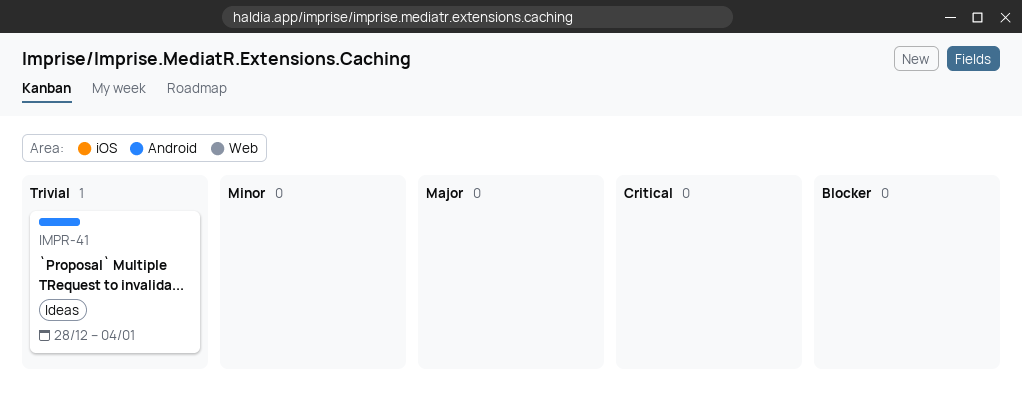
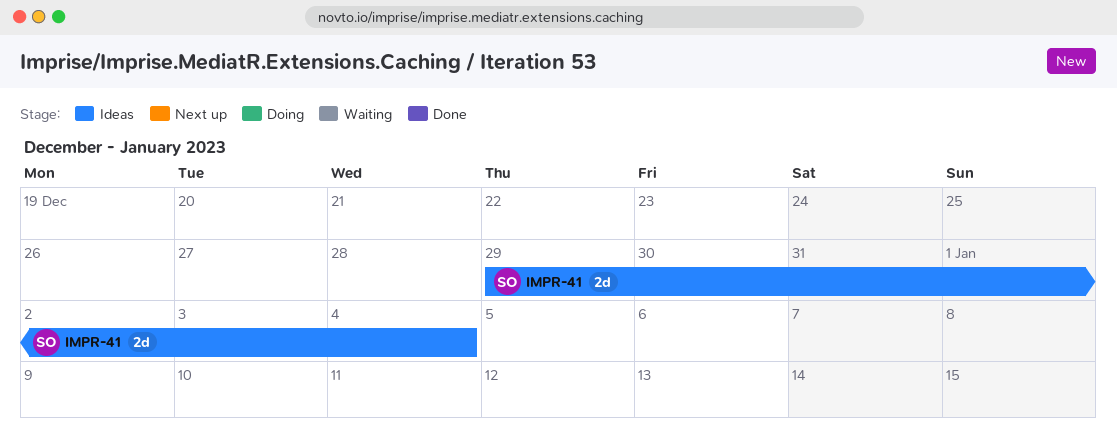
IMPR-41, start: Dec 28 -> Dec 29

